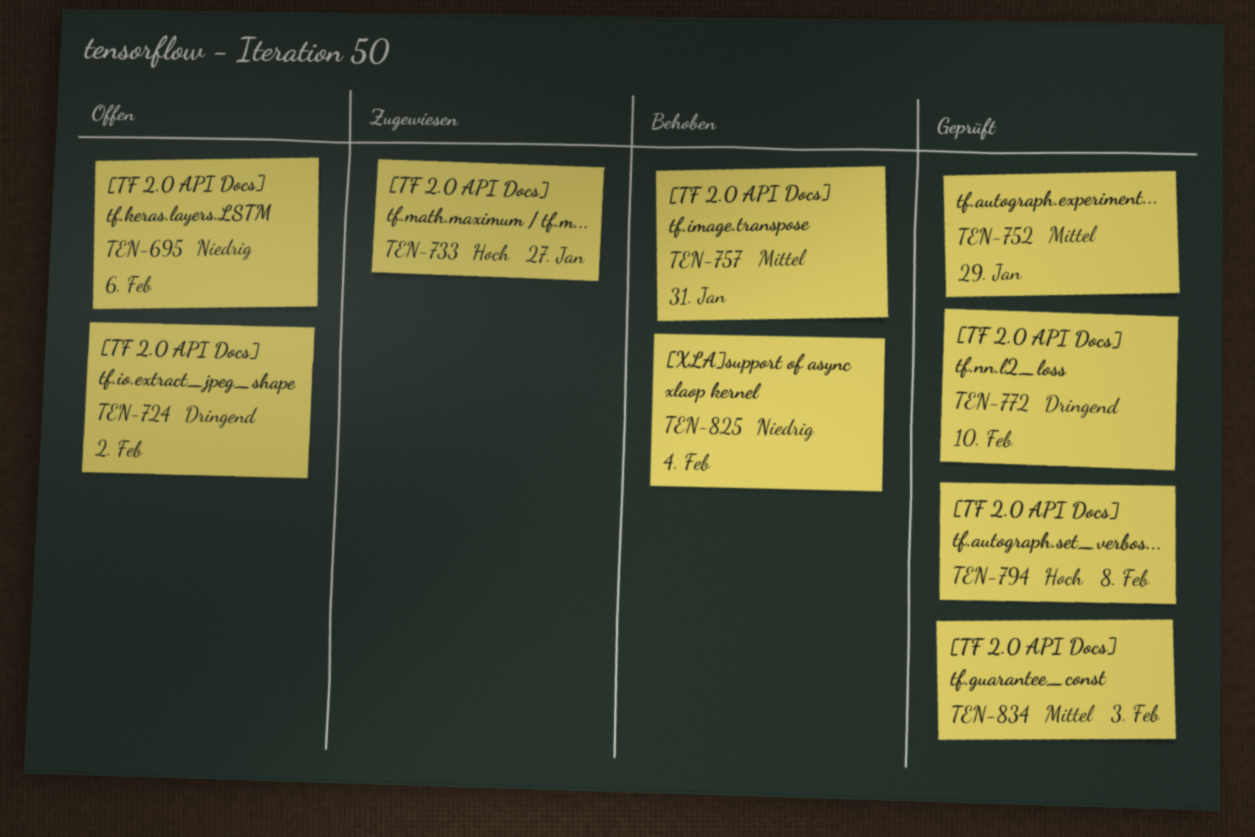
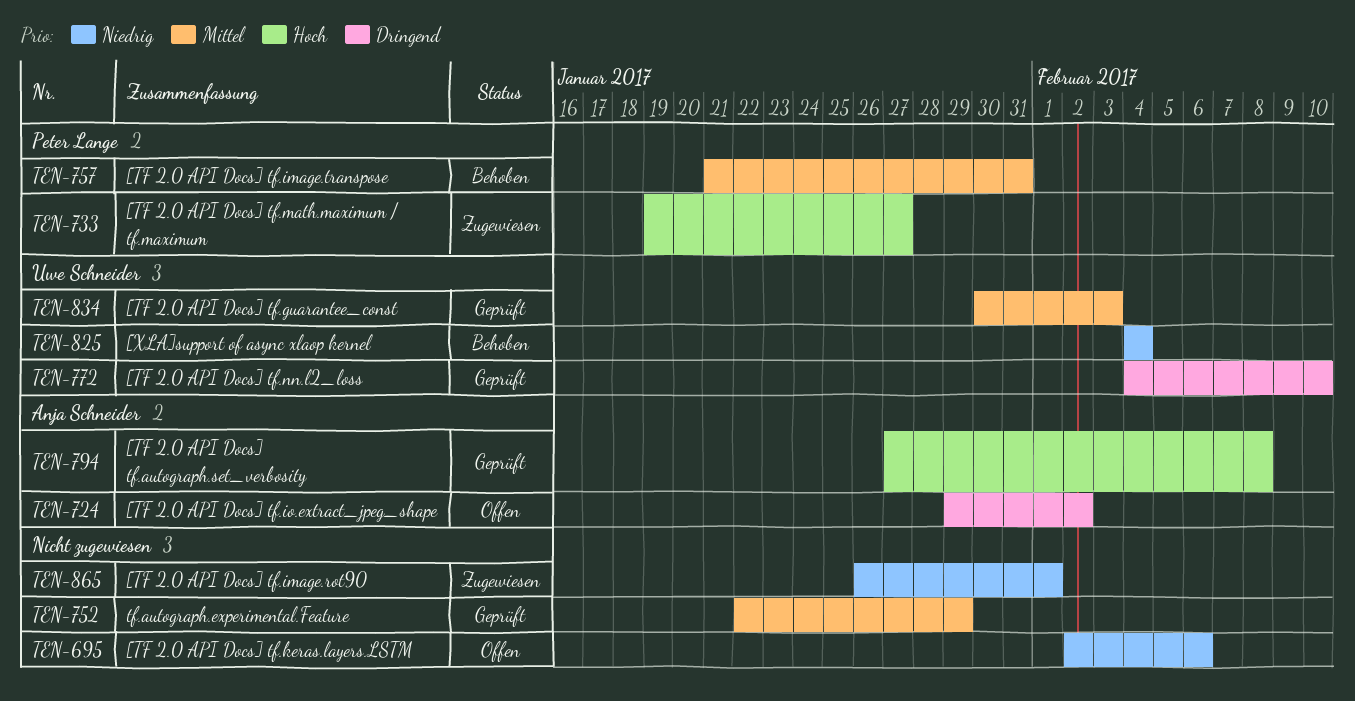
TEN-865: none -> present

